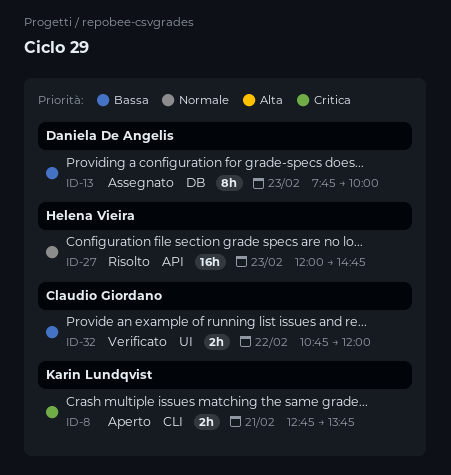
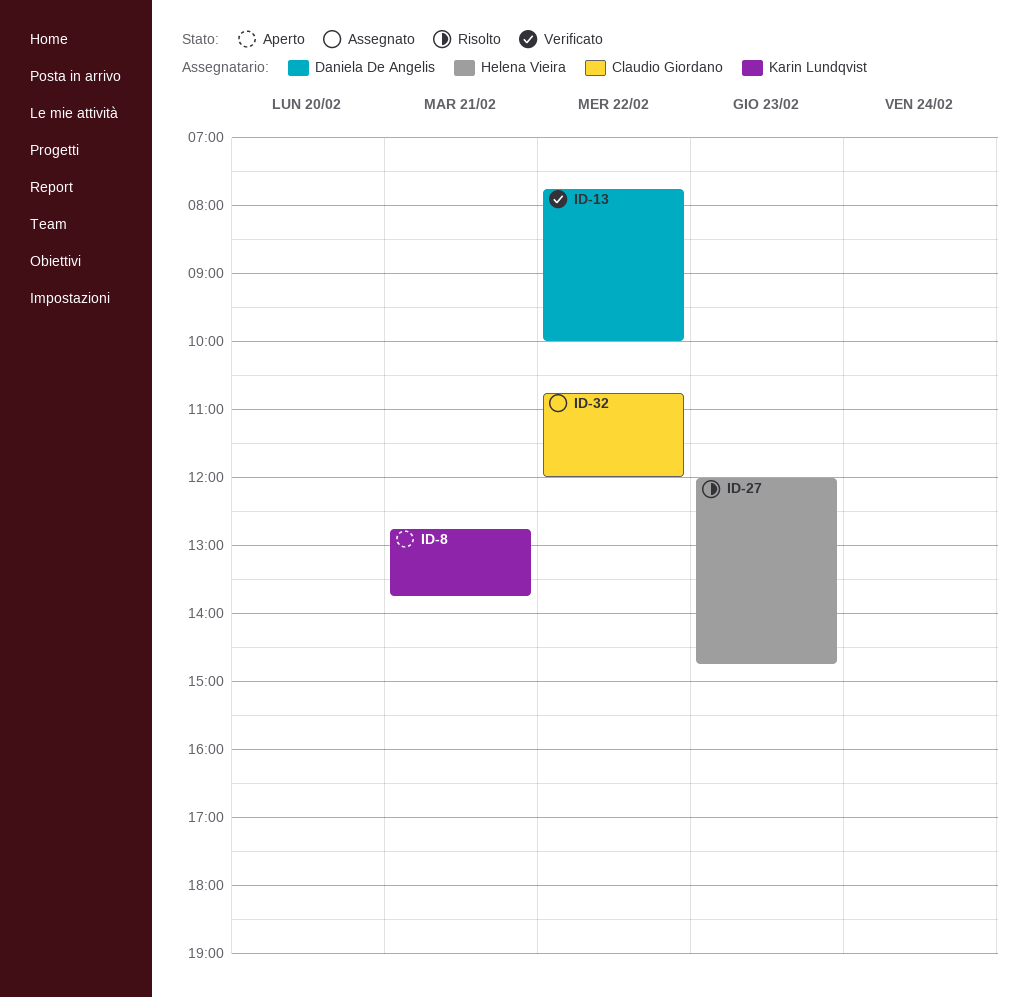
ID-13, status: Assegnato -> Verificato
ID-13, day: Feb 23 -> Feb 22
ID-32, status: Verificato -> Assegnato

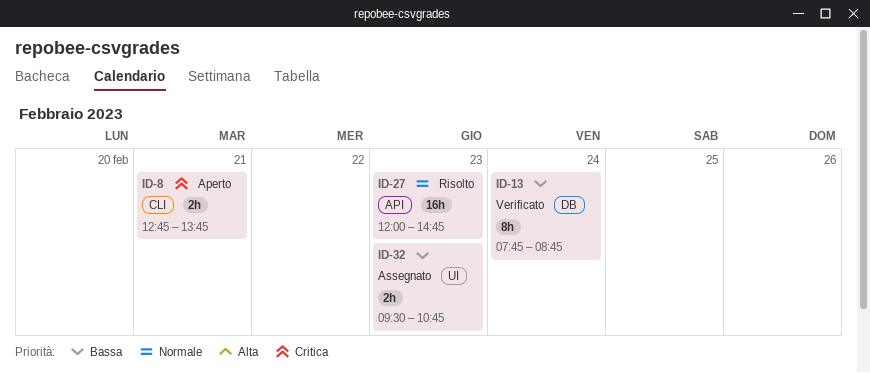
ID-13, day: Feb 22 -> Feb 24
ID-13, ends: 10:00 -> 08:45
ID-32, day: Feb 22 -> Feb 23
ID-32, begins: 10:45 -> 09:30
ID-32, ends: 12:00 -> 10:45

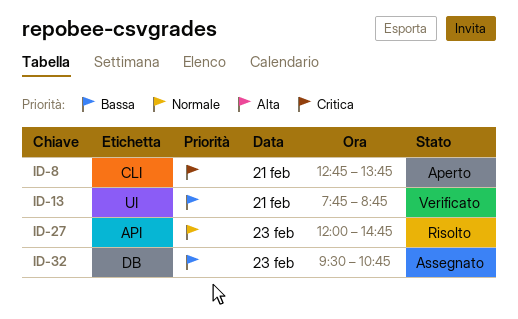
ID-13, label: DB -> UI
ID-13, day: Feb 24 -> Feb 21
ID-32, label: UI -> DB

